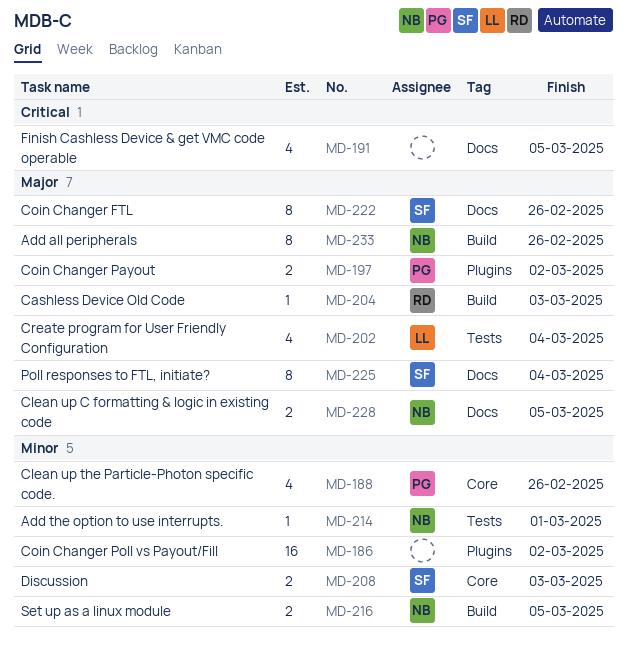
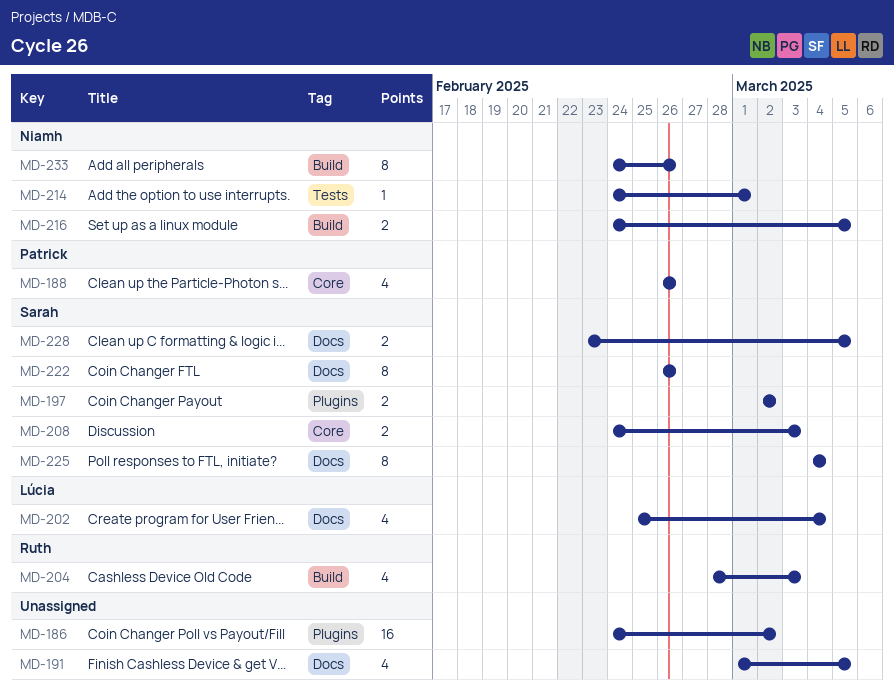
MD-197, owner: Patrick -> Sarah
MD-202, label: Tests -> Docs
MD-204, estimate: 1 -> 4
MD-228, owner: Niamh -> Sarah

